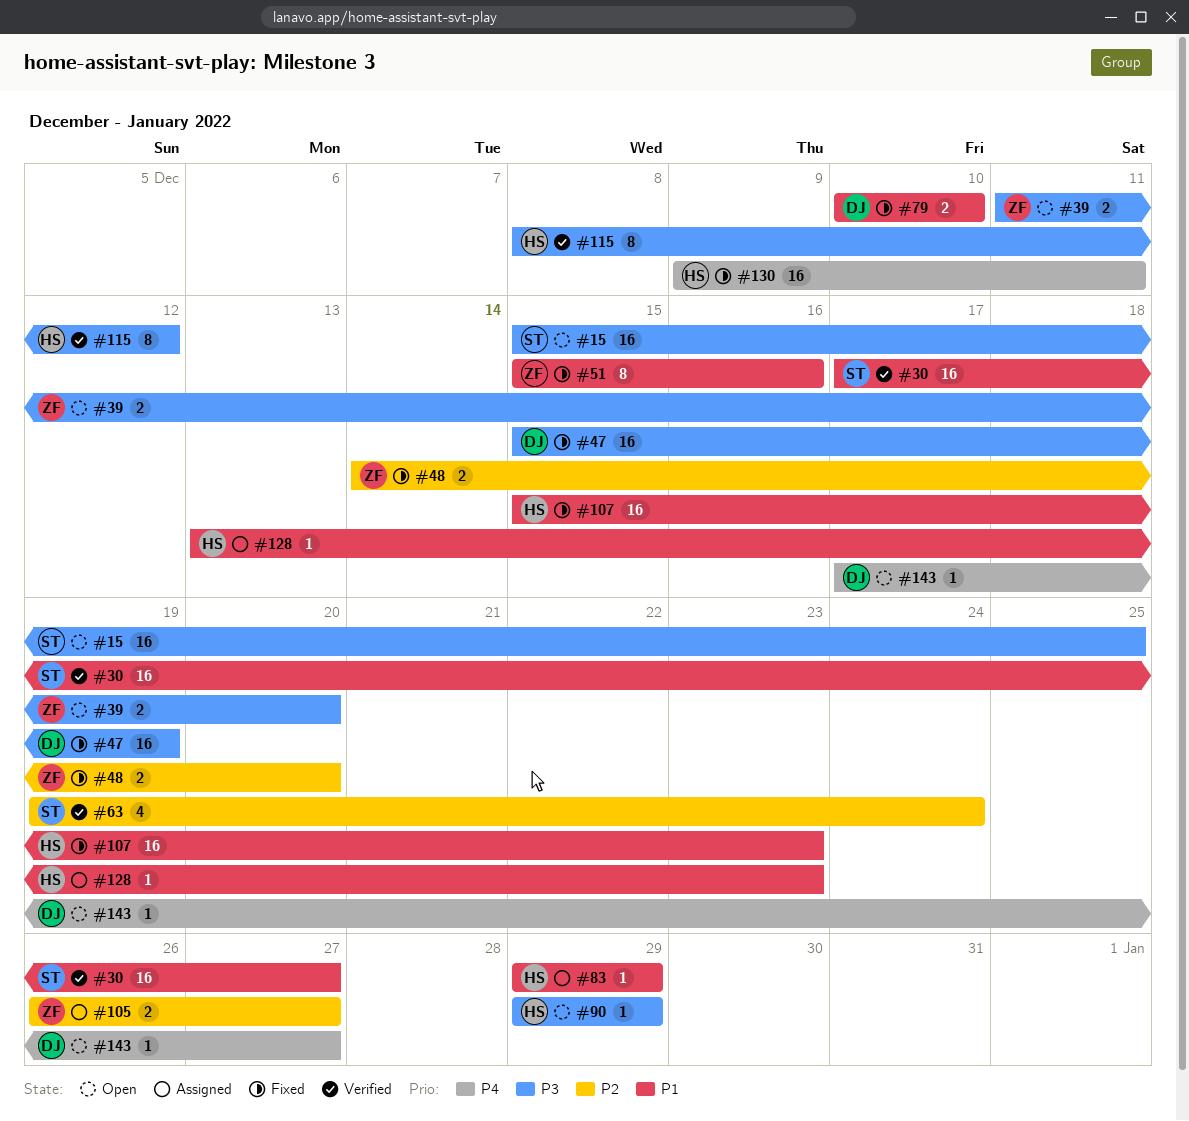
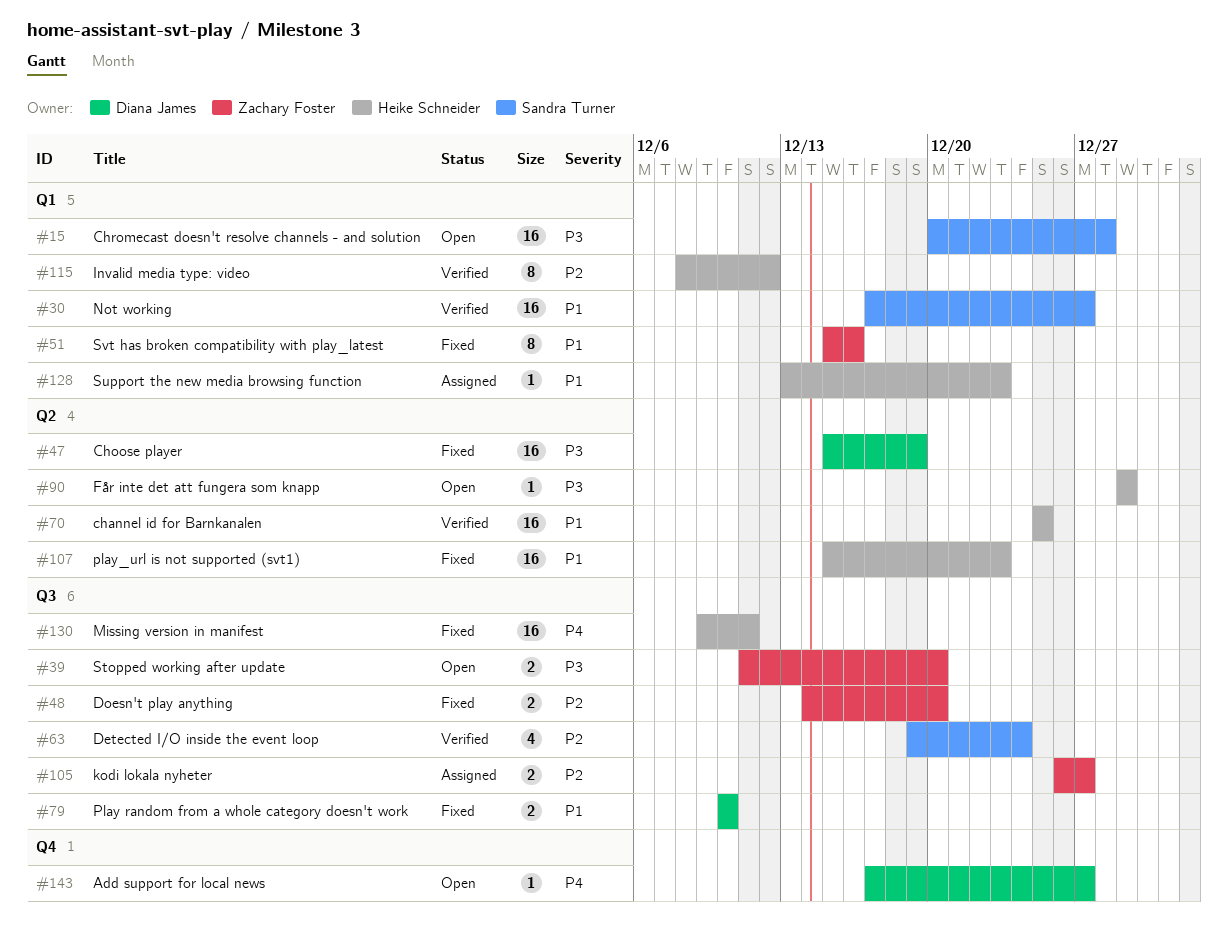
#15, start: Dec 15 -> Dec 20
#15, due: Dec 25 -> Dec 28
#70: none -> present
#83: present -> none
#115, priority: P3 -> P2

